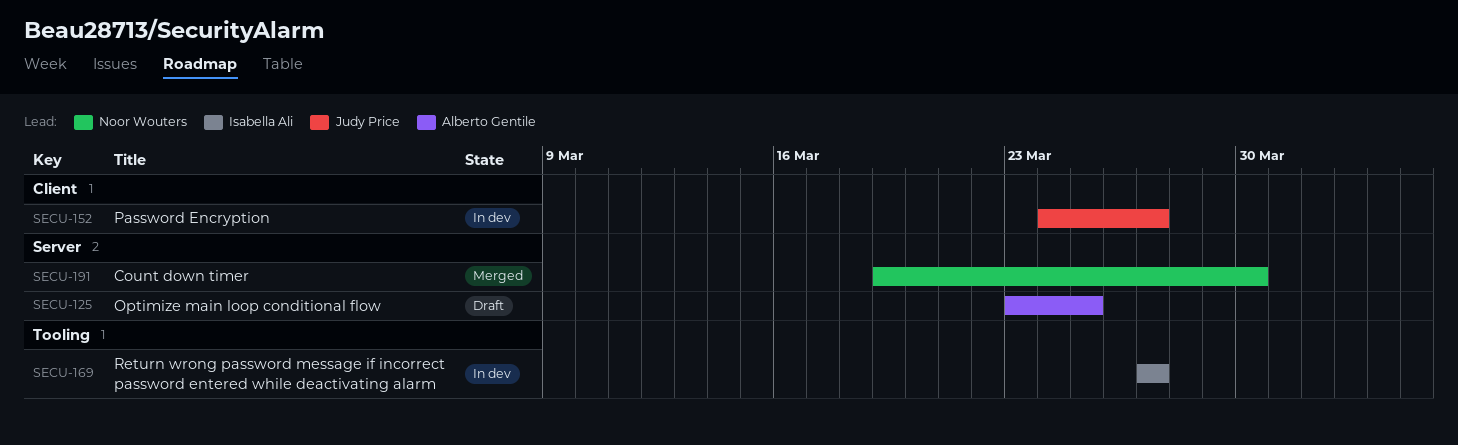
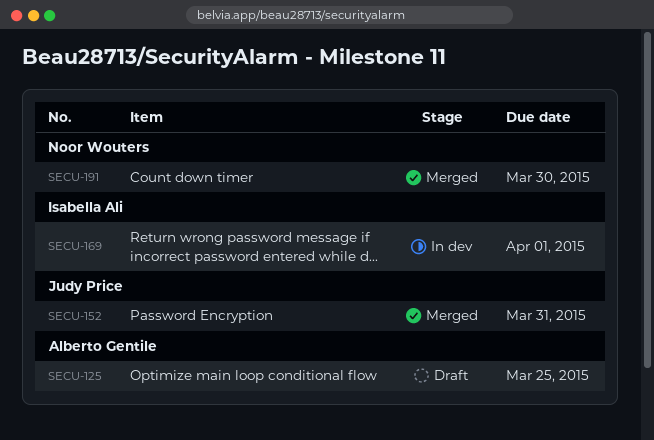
SECU-152, status: In dev -> Merged
SECU-152, due: Mar 27 -> Mar 31
SECU-169, due: Mar 27 -> Apr 1

